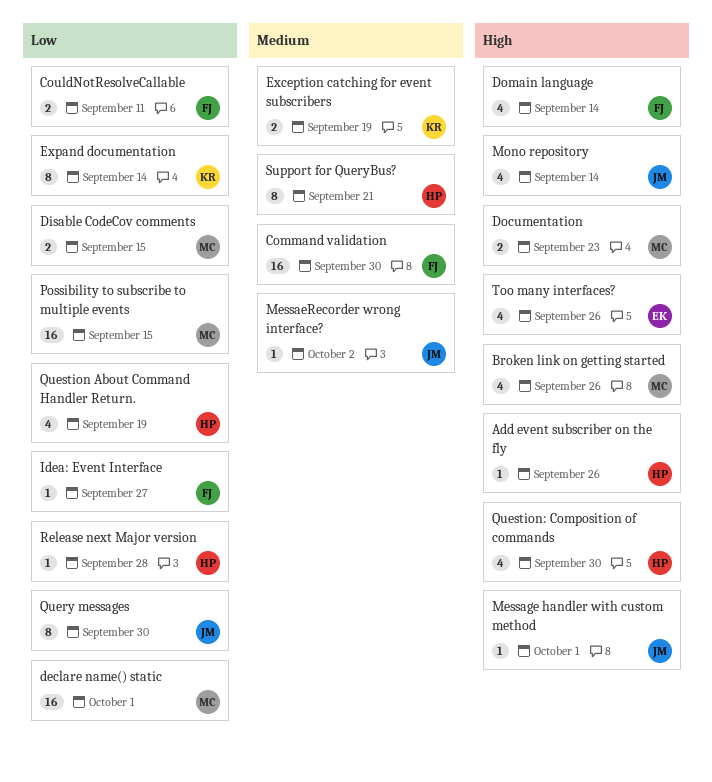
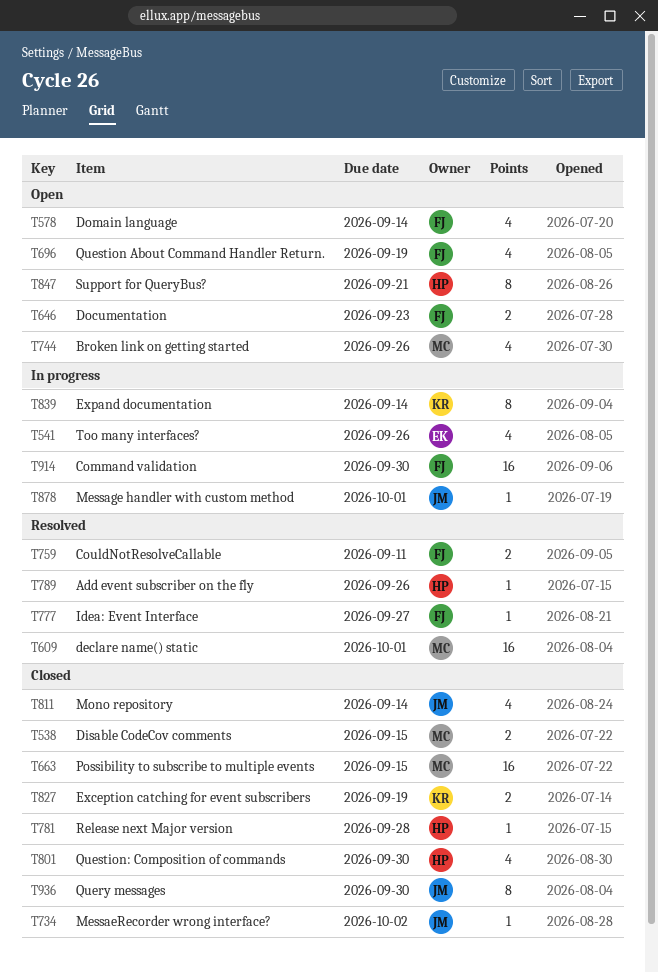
Documentation, owner: MC -> FJ
Question About Command Handler Return., owner: HP -> FJ

